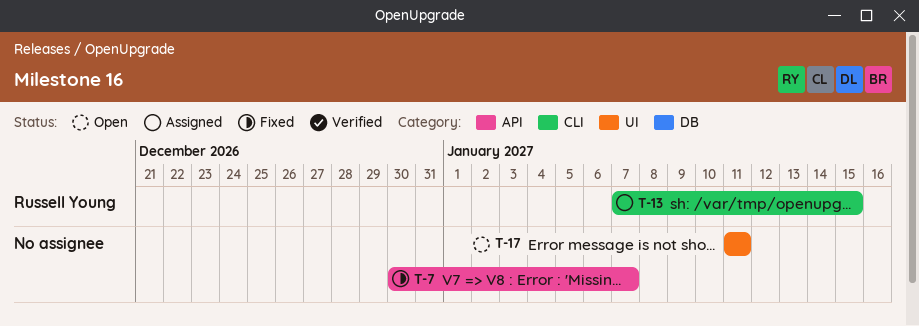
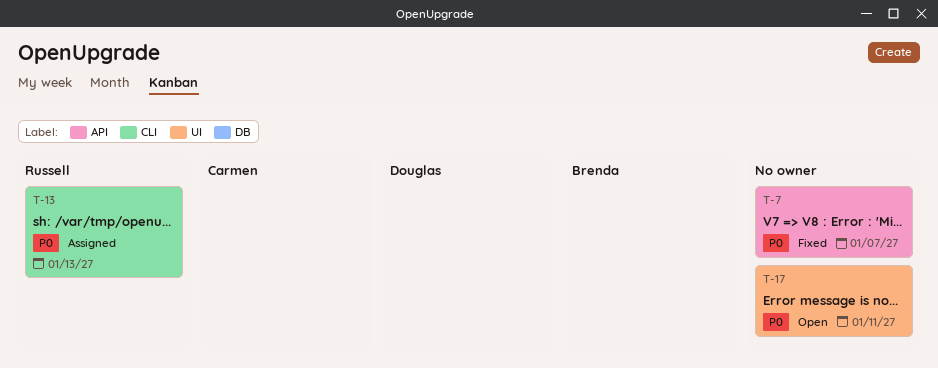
T-13, due: Jan 15 -> Jan 13

